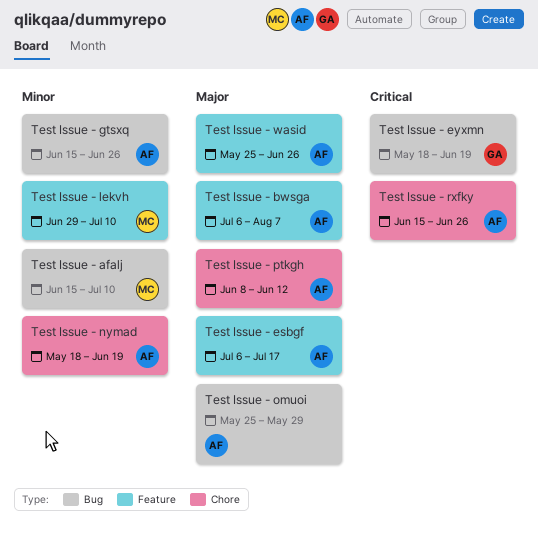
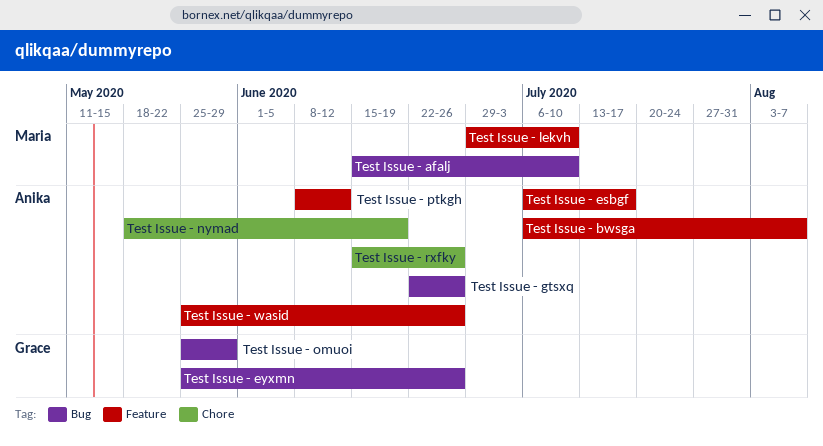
Test Issue - eyxmn, start: May 18 -> May 25
Test Issue - eyxmn, due: Jun 19 -> Jun 26
Test Issue - gtsxq, start: Jun 15 -> Jun 22
Test Issue - omuoi, owner: Anika -> Grace
Test Issue - ptkgh, label: Chore -> Feature

